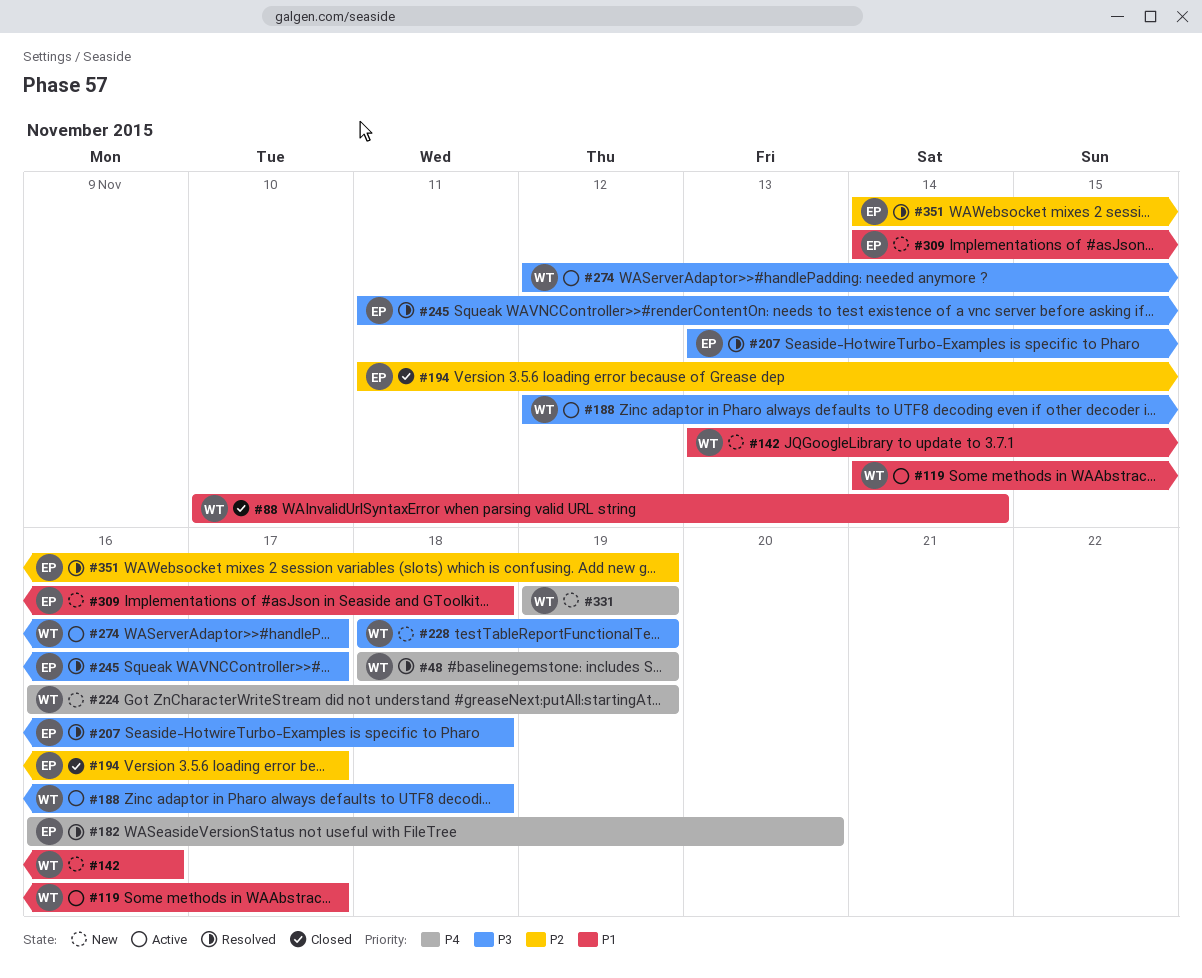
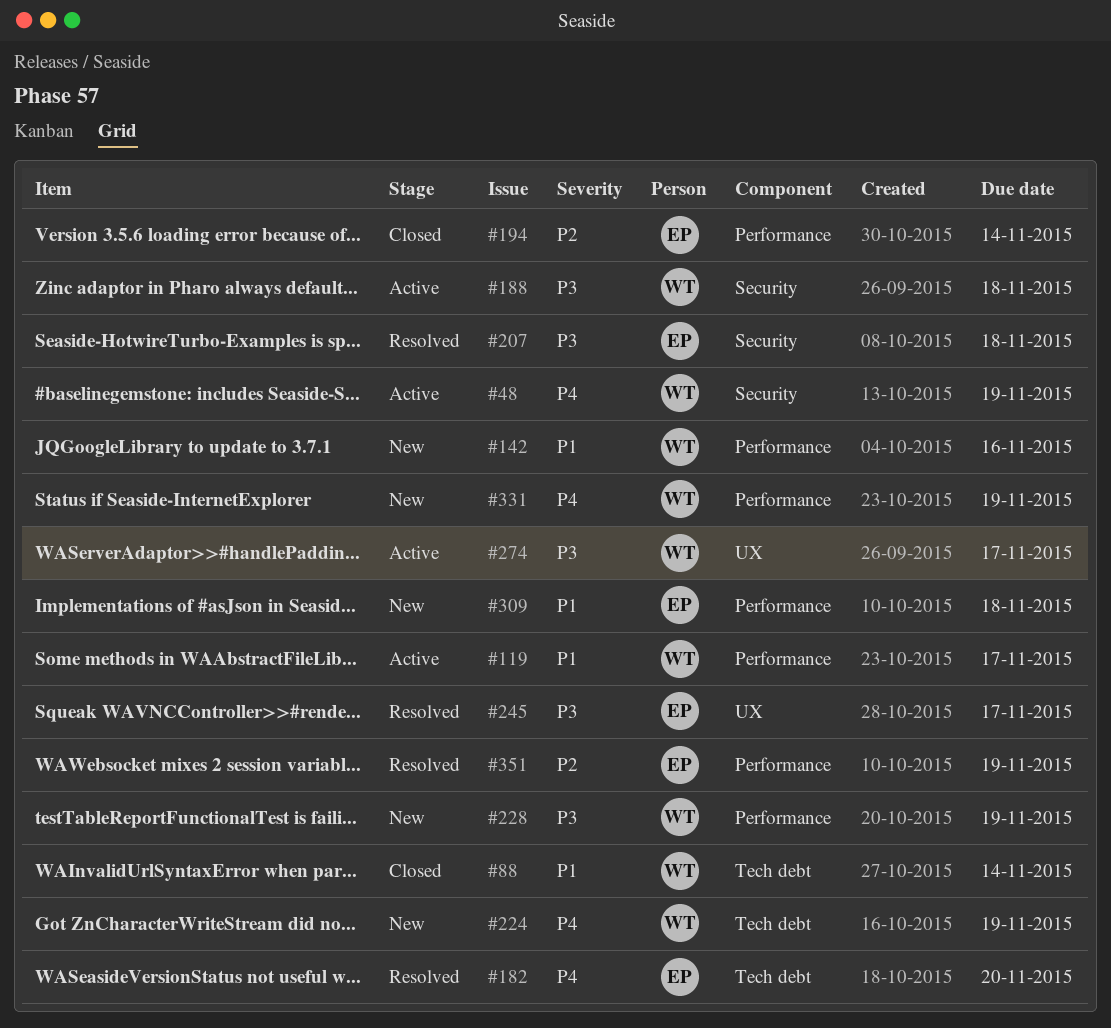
#48, status: Resolved -> Active
#194, due: Nov 17 -> Nov 14

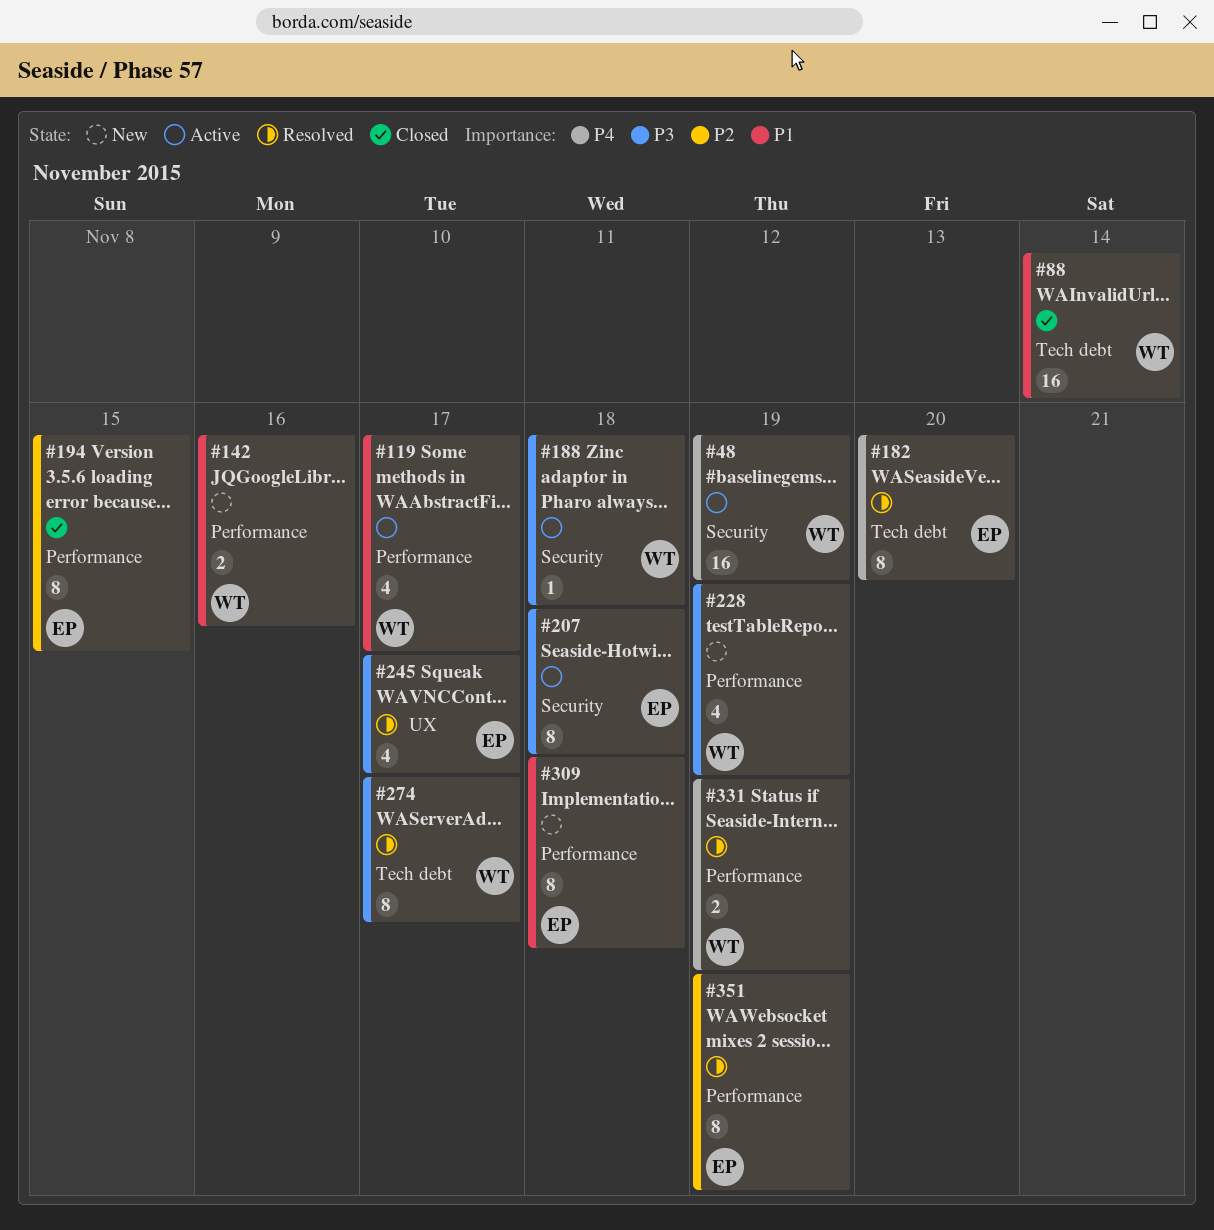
#194, due: Nov 14 -> Nov 15
#207, status: Resolved -> Active
#224: present -> none
#274, status: Active -> Resolved
#274, label: UX -> Tech debt
#331, status: New -> Resolved

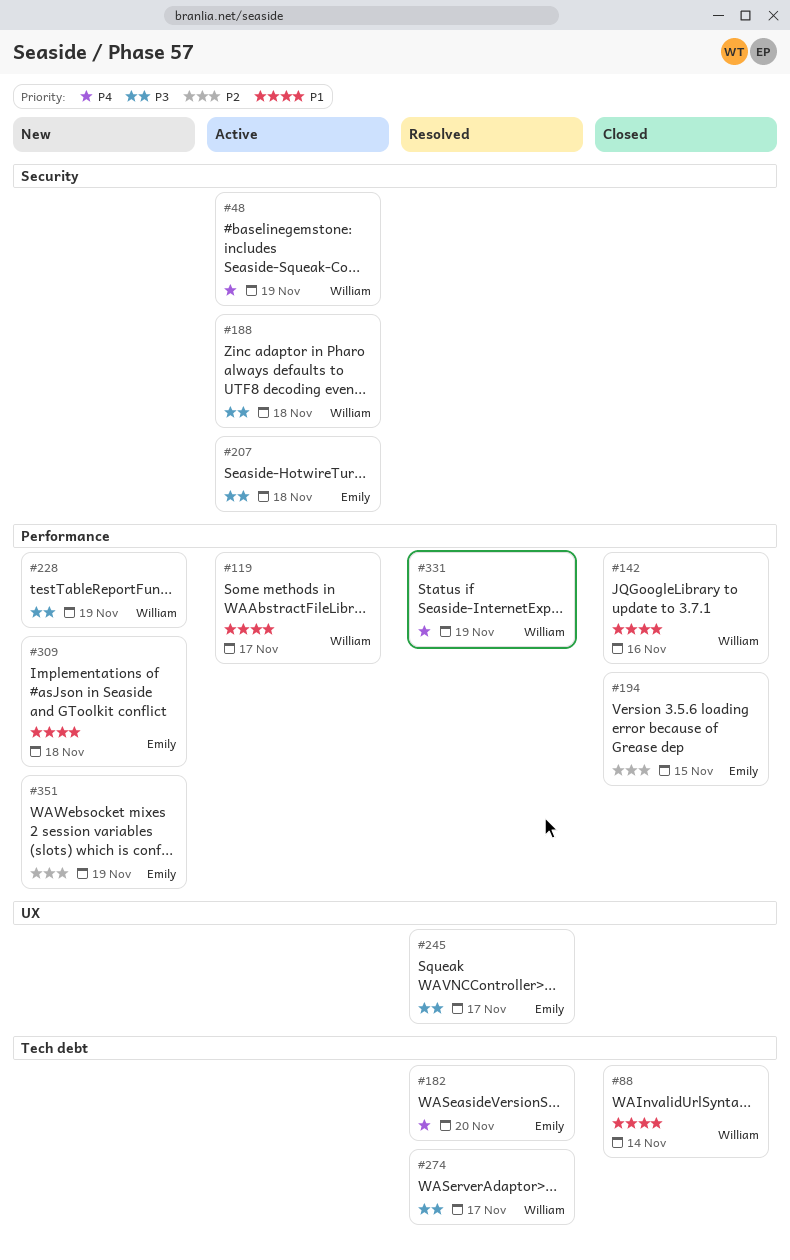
#142, status: New -> Closed
#351, status: Resolved -> New

